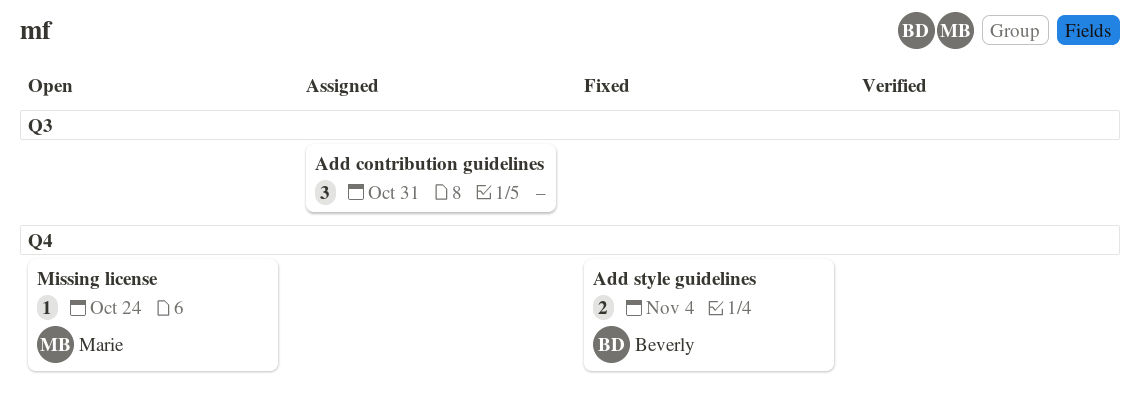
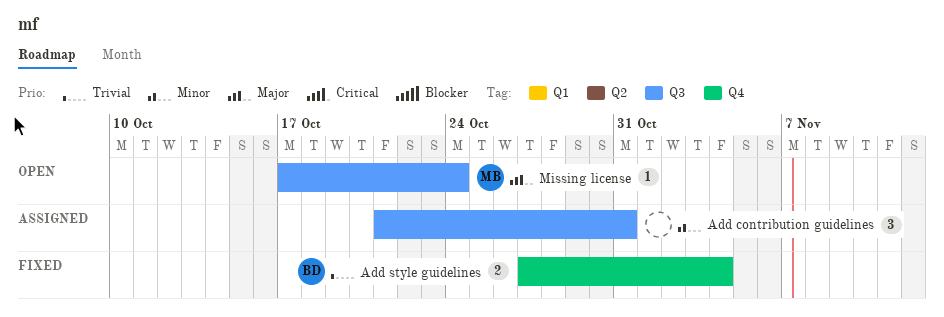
Missing license, label: Q4 -> Q3

